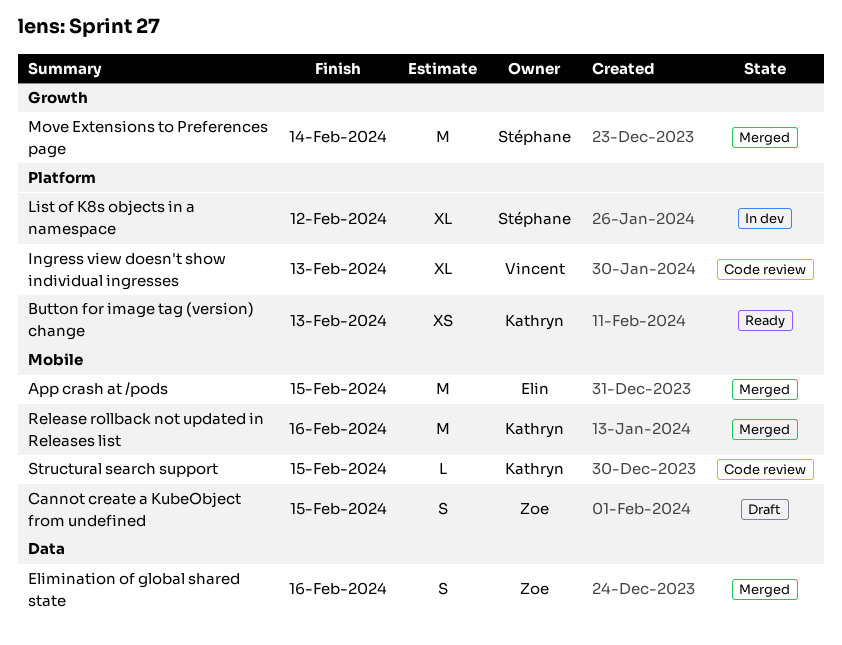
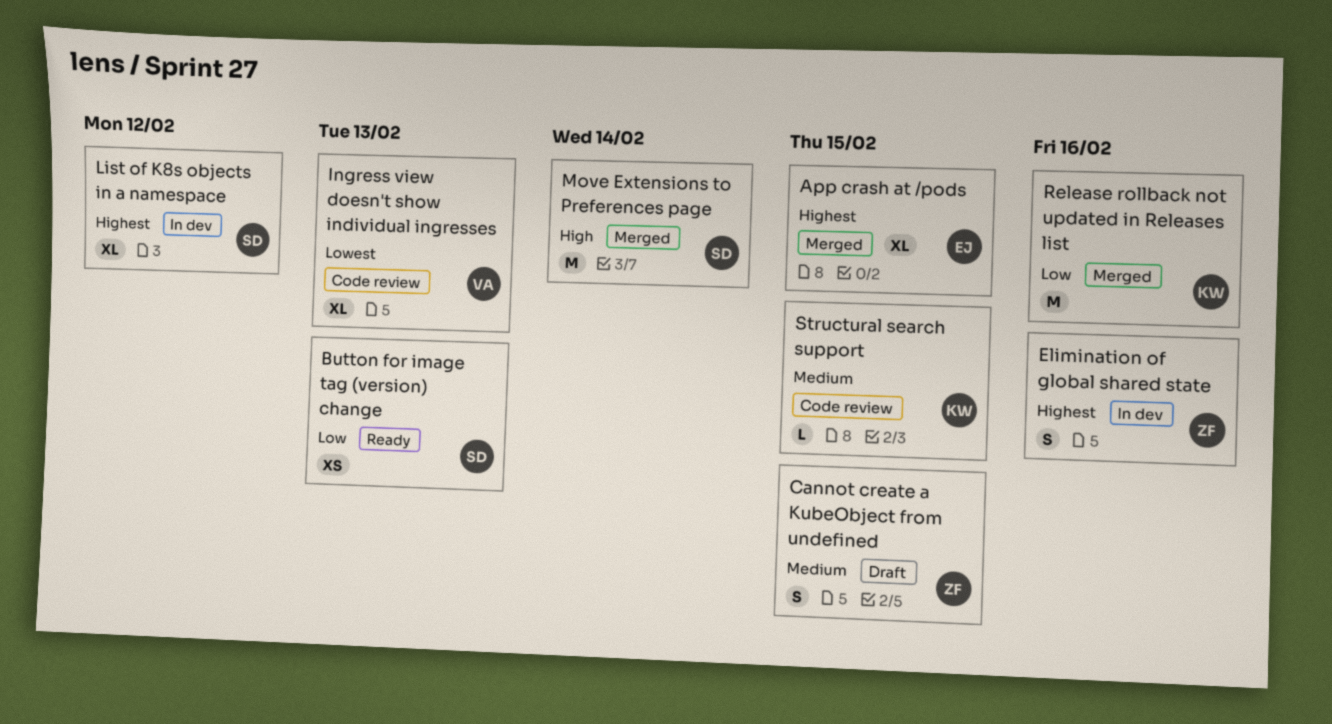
App crash at /pods, estimate: M -> XL
Button for image tag (version) change, owner: Kathryn -> Stéphane
Elimination of global shared state, status: Merged -> In dev

